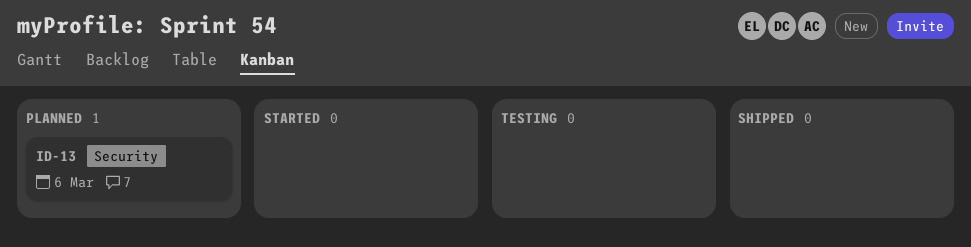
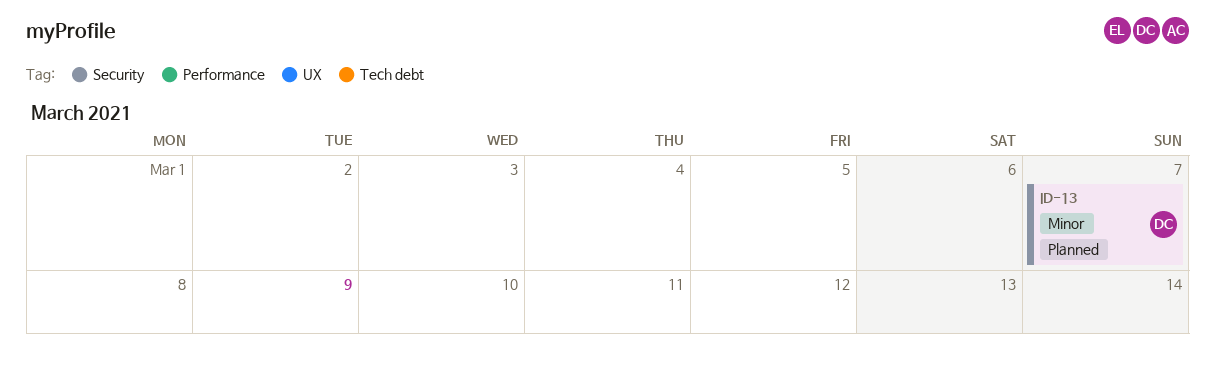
ID-13, due: Mar 6 -> Mar 7

